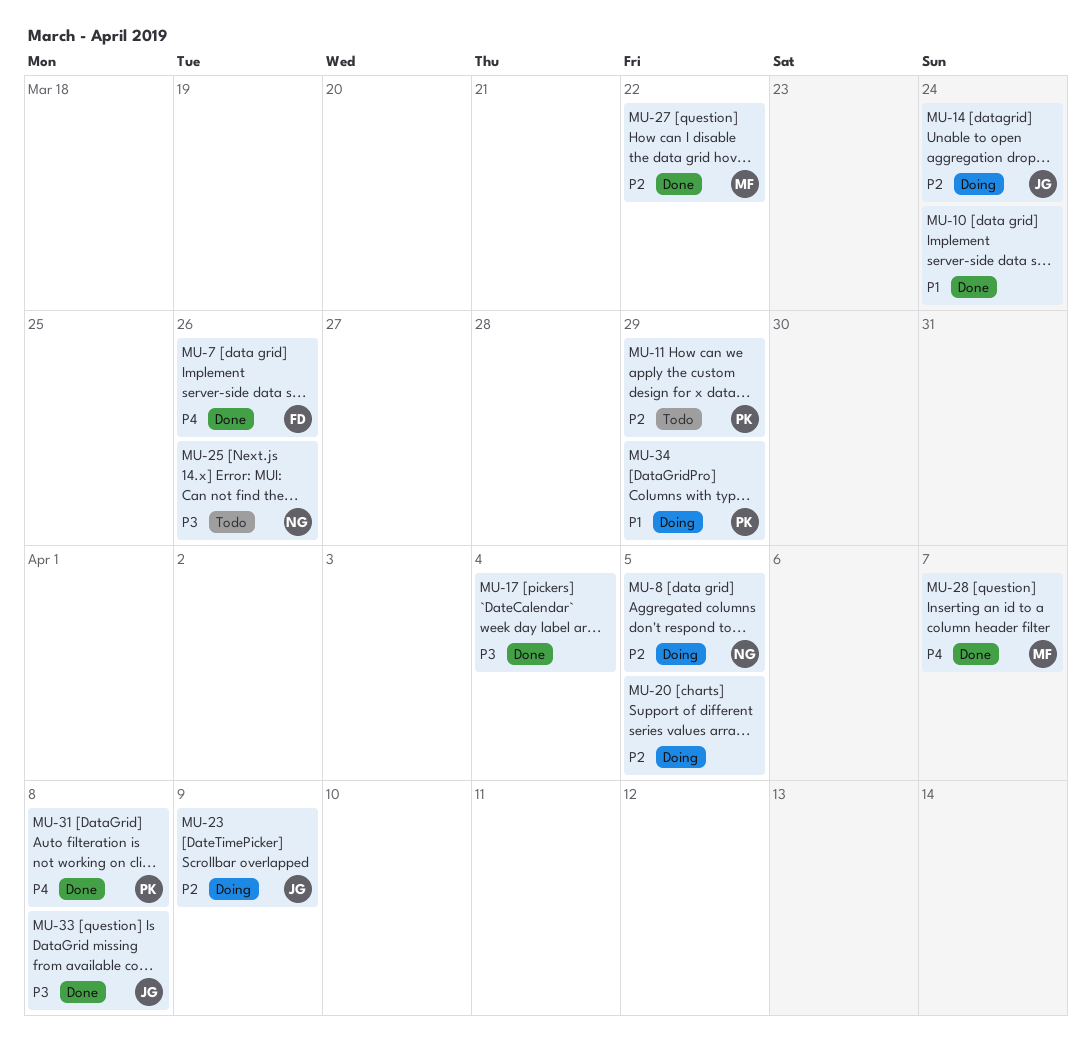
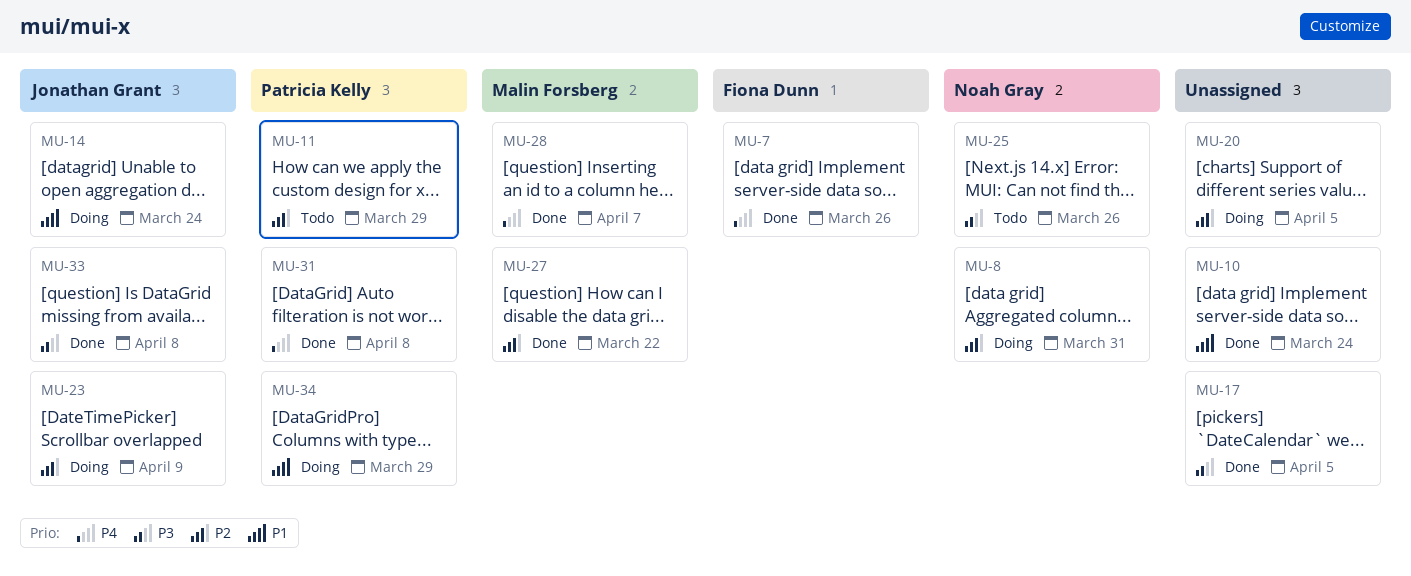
MU-8, due: Apr 5 -> Mar 31
MU-14, priority: P2 -> P1
MU-17, due: Apr 4 -> Apr 5

